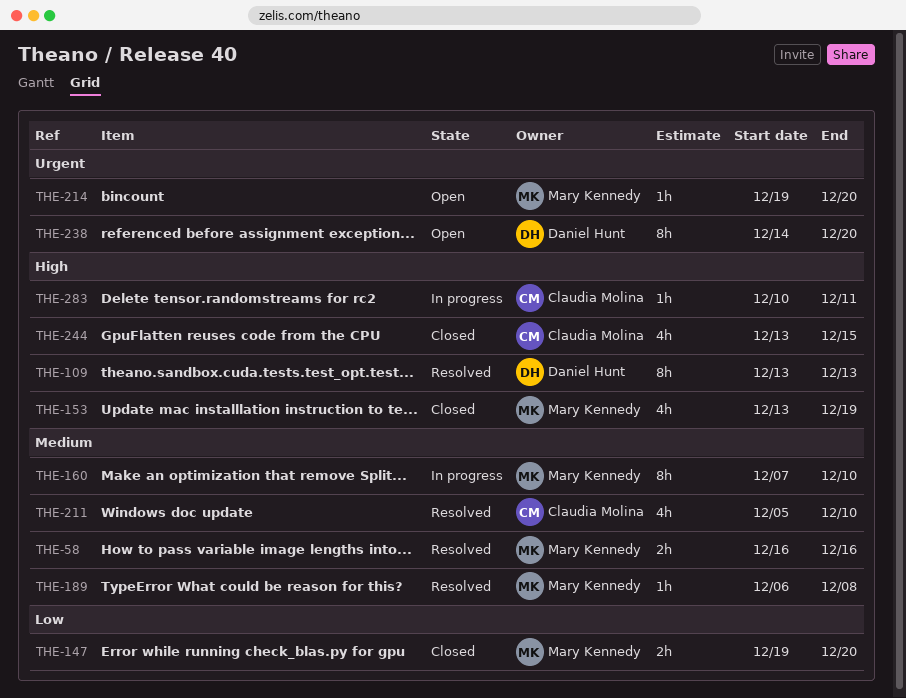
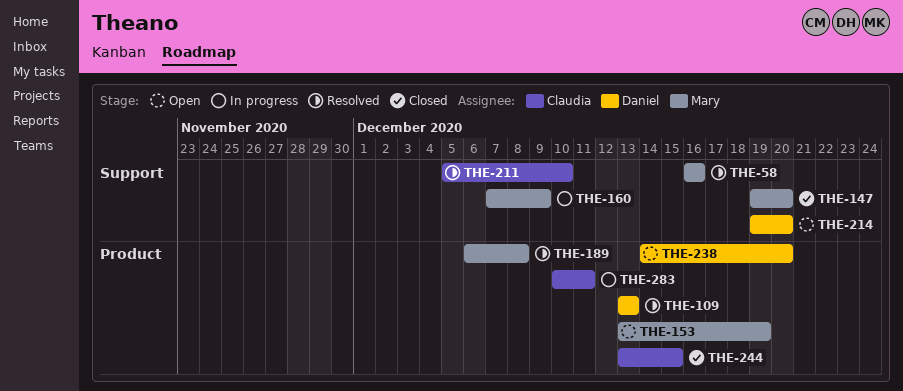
THE-153, status: Closed -> Open
THE-160, due: Dec 10 -> Dec 9
THE-214, owner: Mary Kennedy -> Daniel Hunt

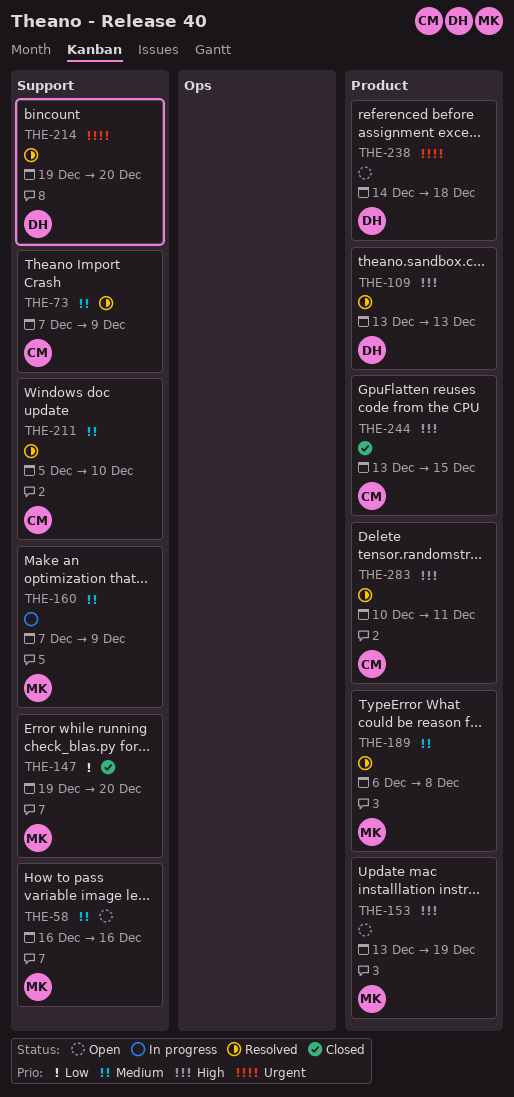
THE-58, status: Resolved -> Open
THE-73: none -> present
THE-214, status: Open -> Resolved
THE-238, due: Dec 20 -> Dec 18
THE-283, status: In progress -> Resolved

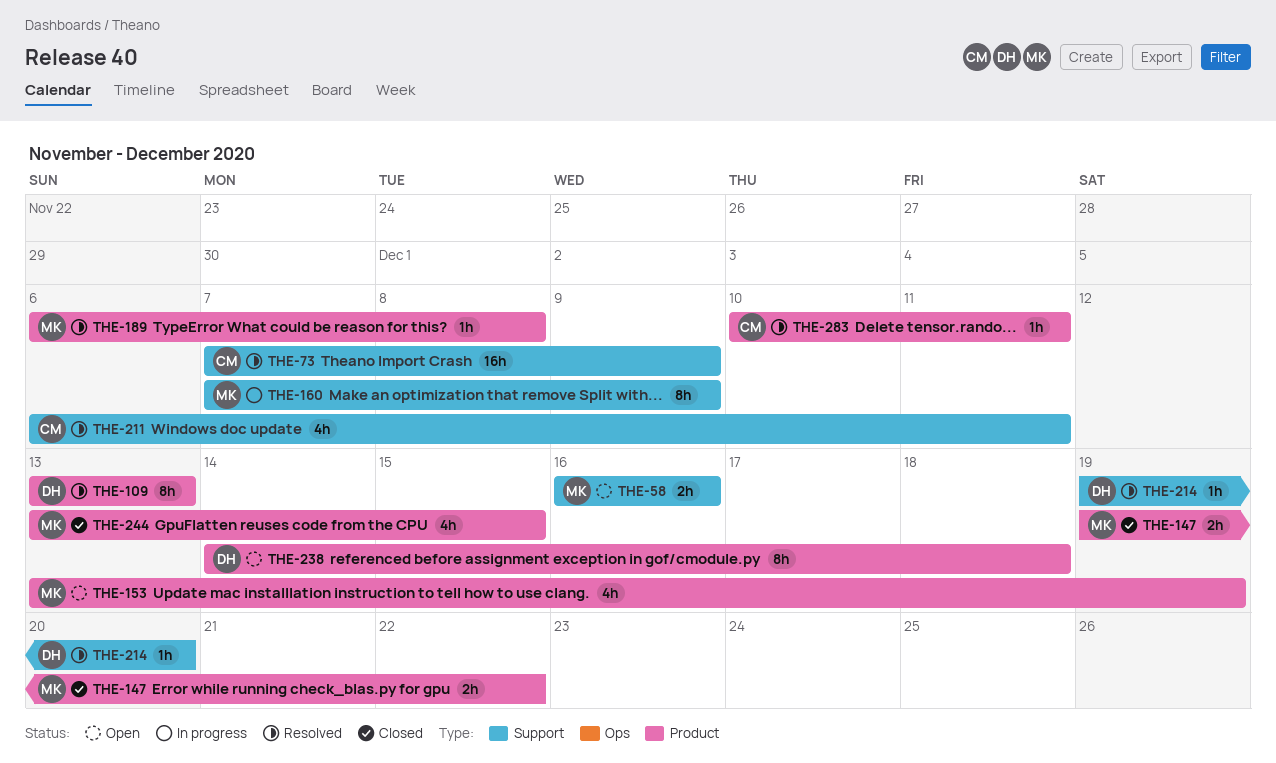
THE-147, label: Support -> Product
THE-147, due: Dec 20 -> Dec 22
THE-211, start: Dec 5 -> Dec 6
THE-211, due: Dec 10 -> Dec 11
THE-244, owner: CM -> MK

